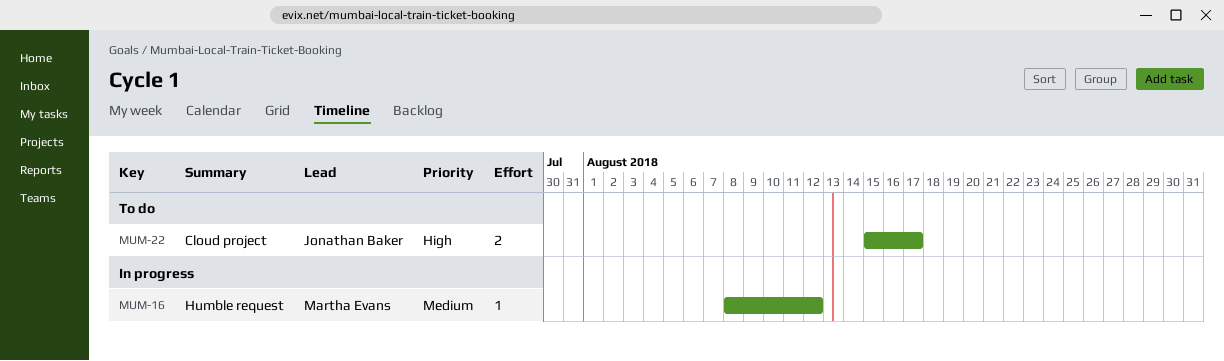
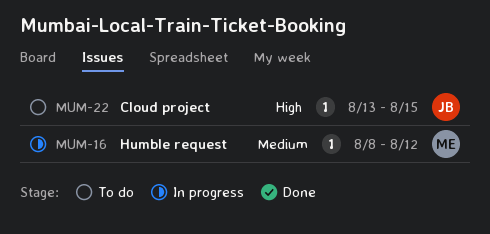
MUM-22, estimate: 2 -> 1
MUM-22, start: Aug 15 -> Aug 13
MUM-22, due: Aug 17 -> Aug 15

